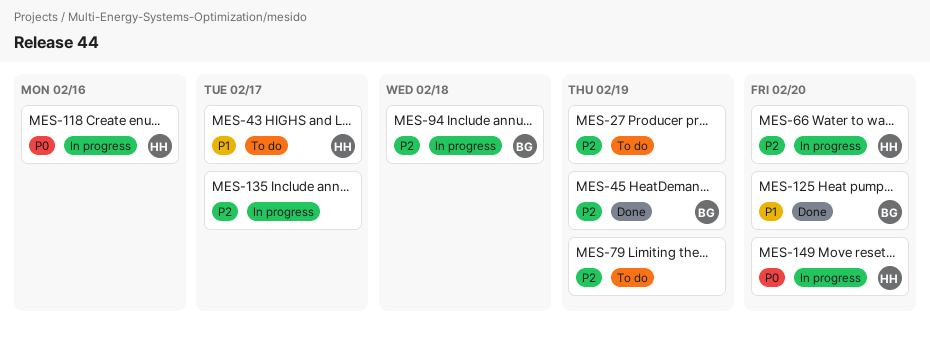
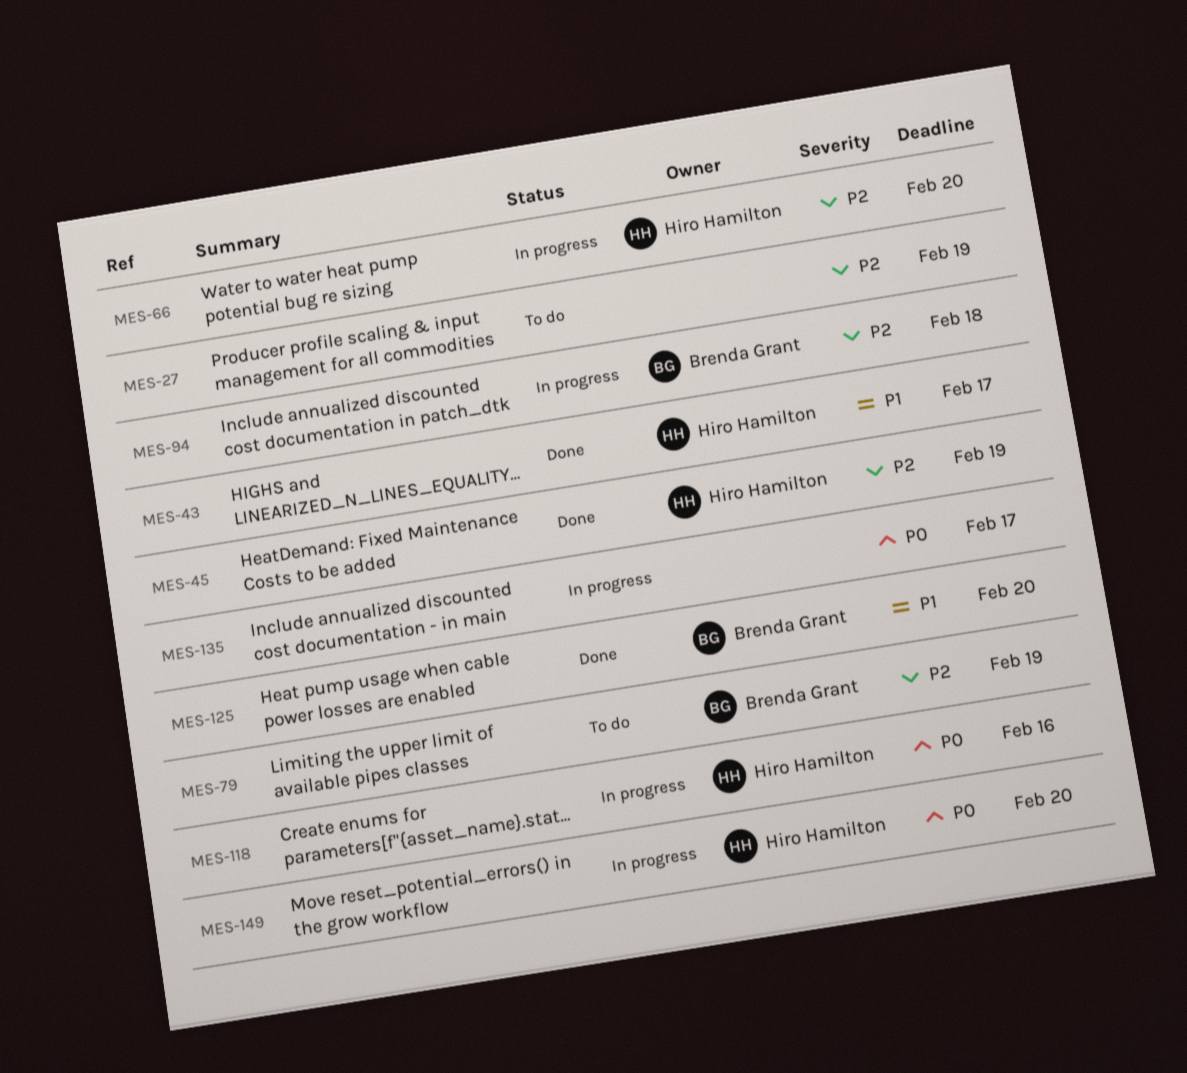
MES-43, status: To do -> Done
MES-45, owner: Brenda Grant -> Hiro Hamilton
MES-79, owner: none -> Brenda Grant
MES-135, priority: P2 -> P0

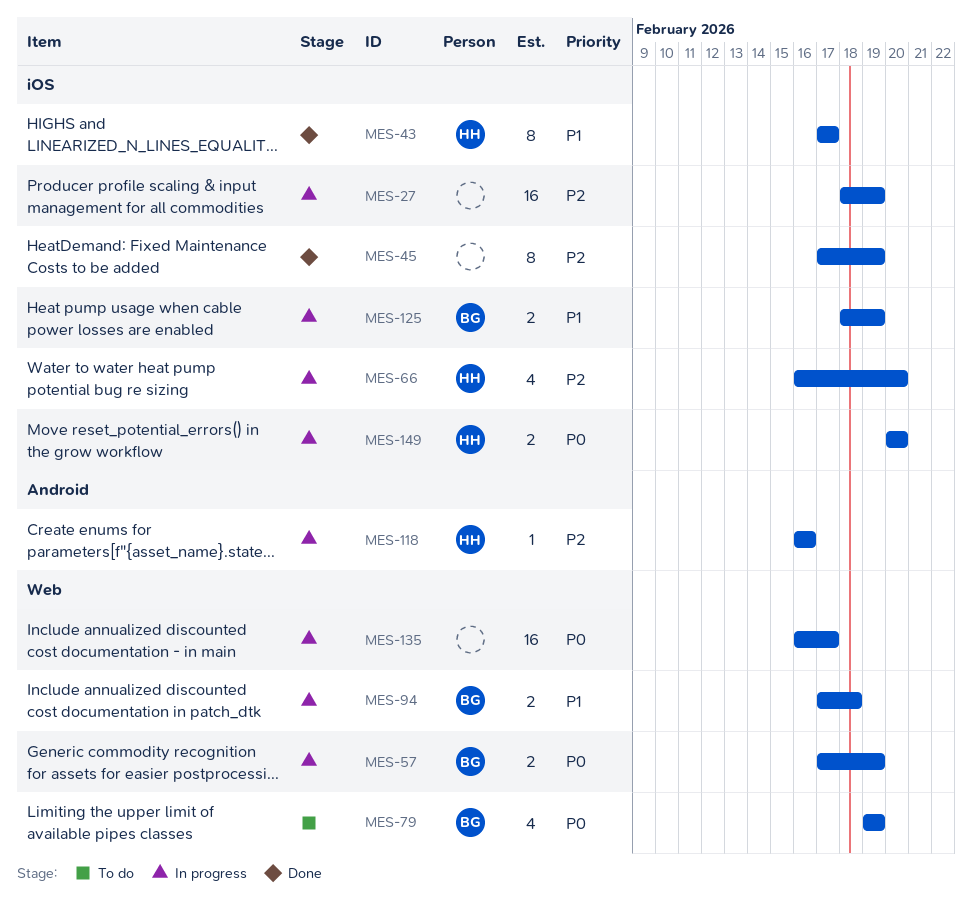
MES-27, status: To do -> In progress
MES-45, owner: Hiro Hamilton -> none
MES-57: none -> present
MES-79, priority: P2 -> P0
MES-94, priority: P2 -> P1
MES-118, priority: P0 -> P2
MES-125, status: Done -> In progress
MES-125, due: Feb 20 -> Feb 19

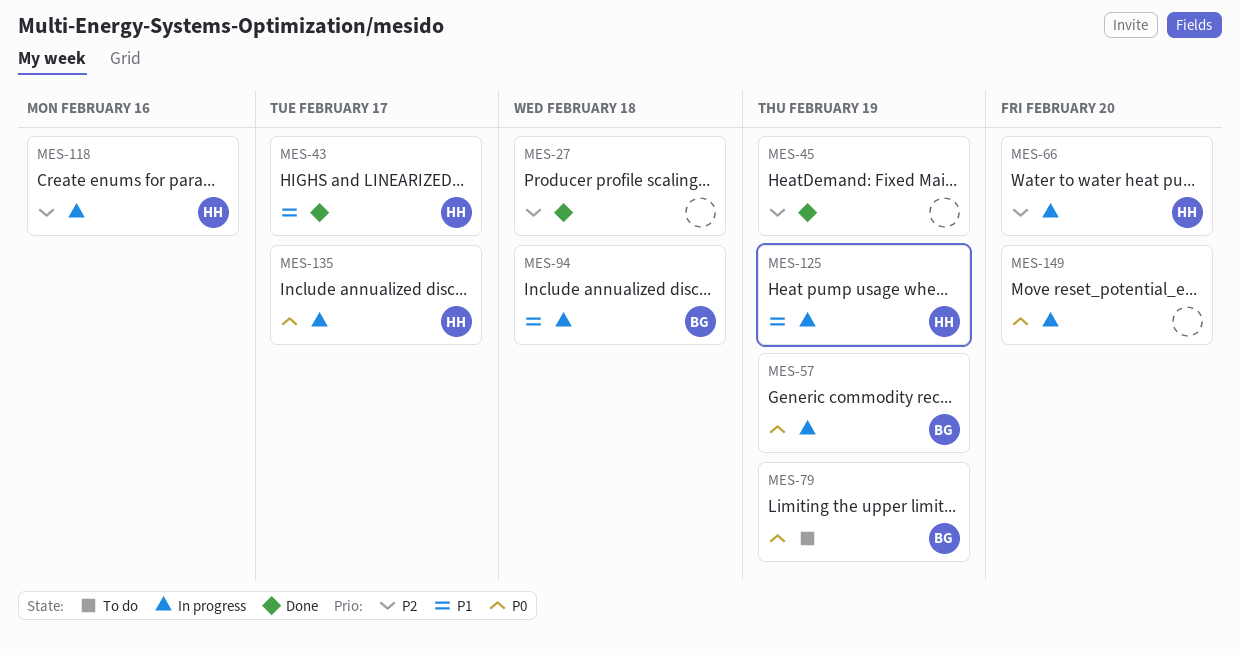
MES-27, status: In progress -> Done
MES-27, due: Feb 19 -> Feb 18
MES-125, owner: BG -> HH
MES-135, owner: none -> HH
MES-149, owner: HH -> none

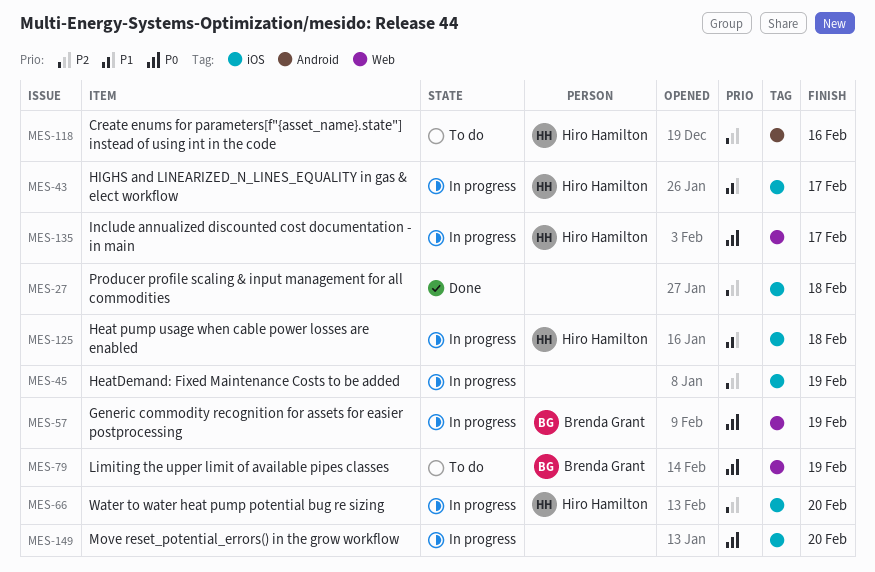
MES-43, status: Done -> In progress
MES-45, status: Done -> In progress
MES-94: present -> none
MES-118, status: In progress -> To do
MES-125, due: Feb 19 -> Feb 18

